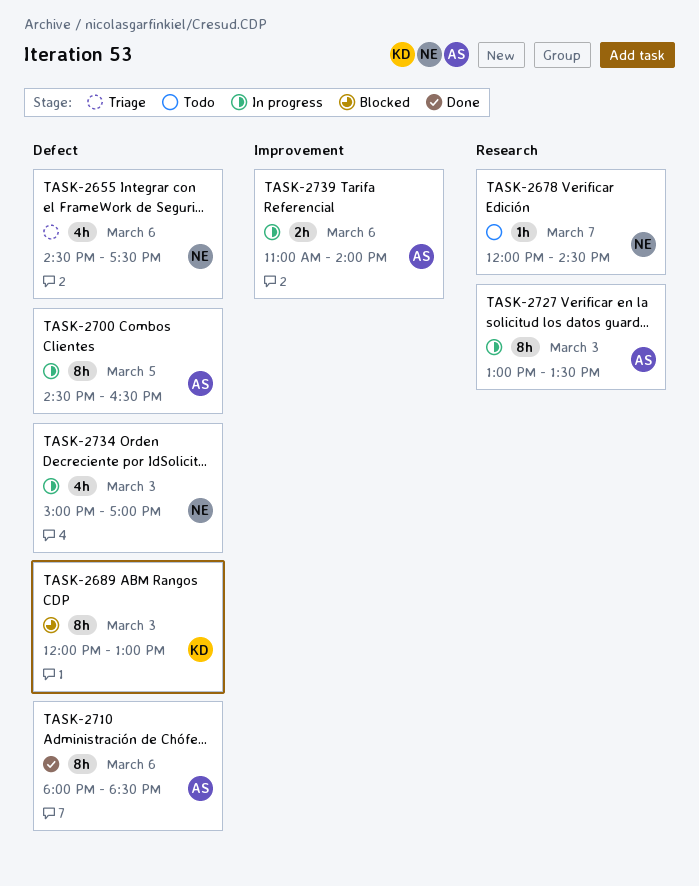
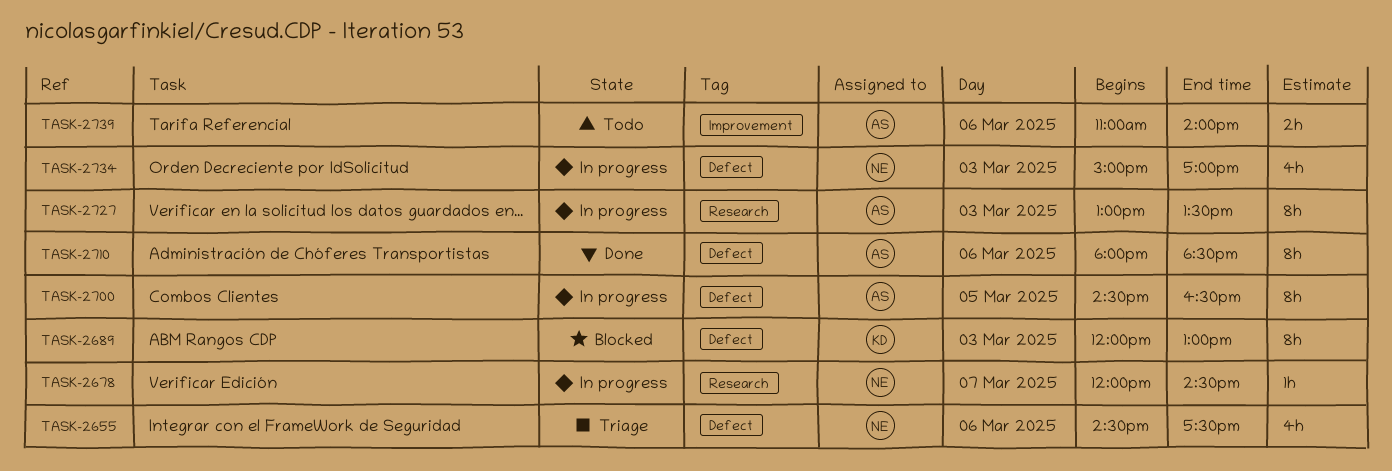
TASK-2678, status: Todo -> In progress
TASK-2739, status: In progress -> Todo

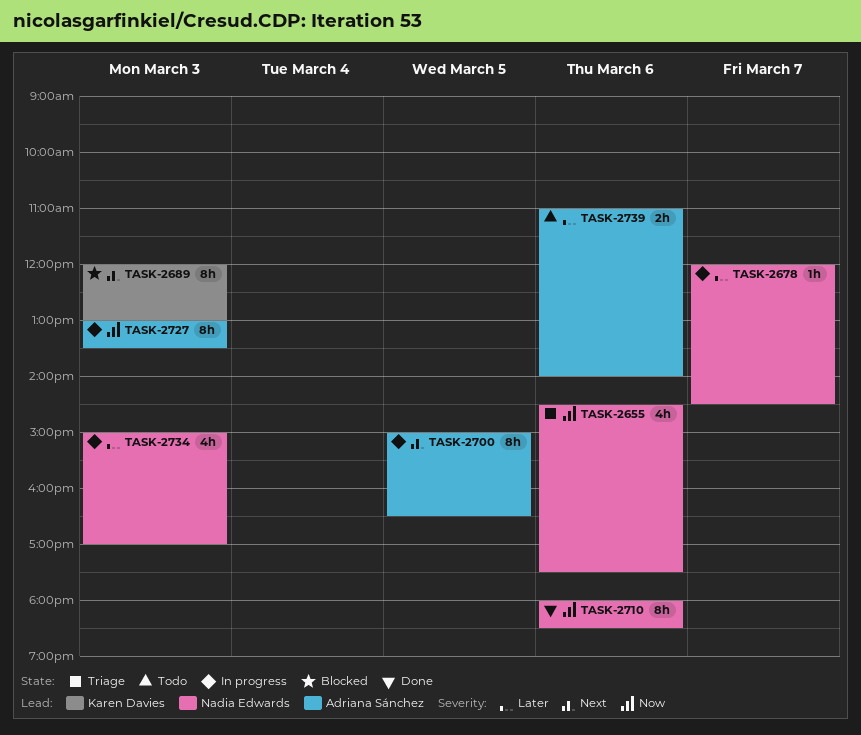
TASK-2700, begins: 14:30 -> 15:00
TASK-2710, owner: Adriana Sánchez -> Nadia Edwards

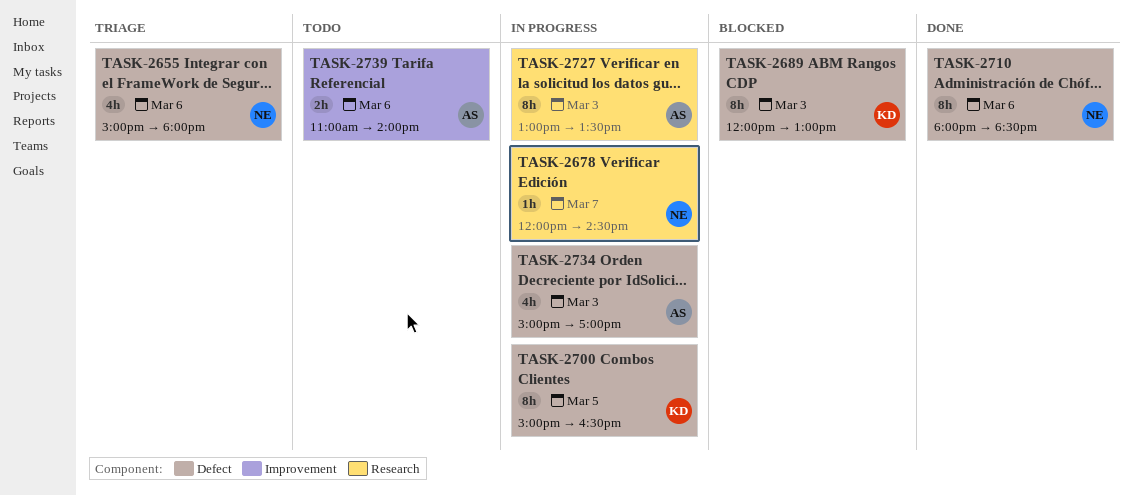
TASK-2655, begins: 14:30 -> 15:00
TASK-2655, ends: 17:30 -> 18:00
TASK-2700, owner: Adriana Sánchez -> Karen Davies
TASK-2734, owner: Nadia Edwards -> Adriana Sánchez

